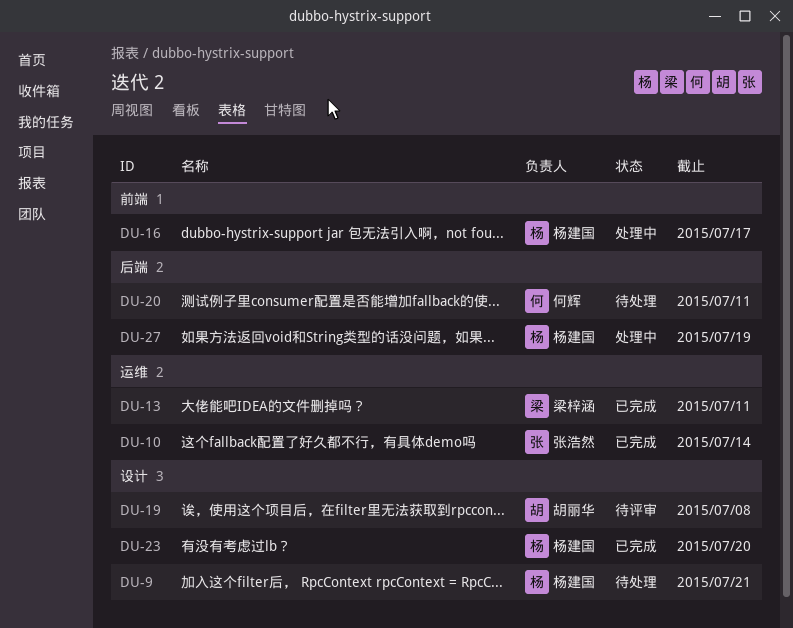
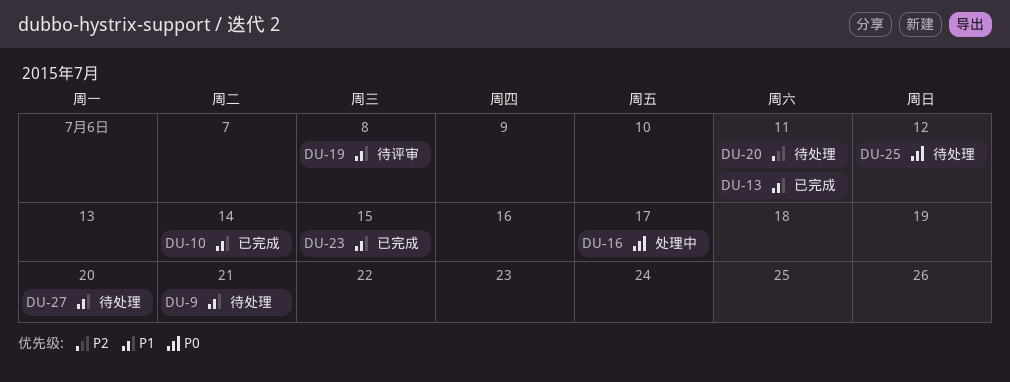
DU-23, due: Jul 20 -> Jul 15
DU-25: none -> present
DU-27, status: 处理中 -> 待处理
DU-27, due: Jul 19 -> Jul 20

